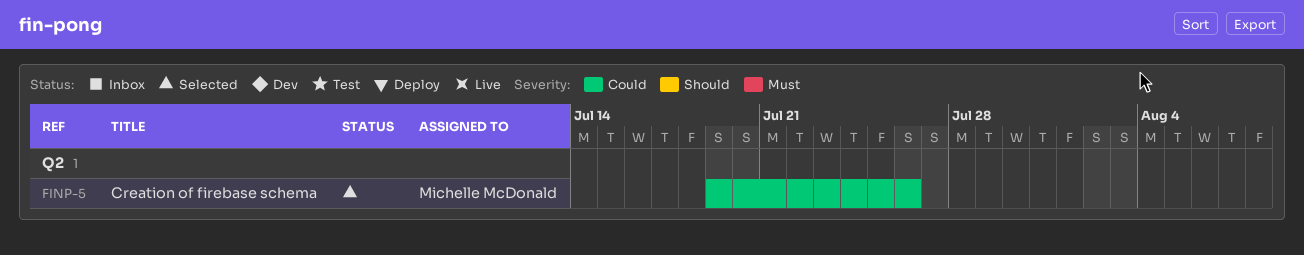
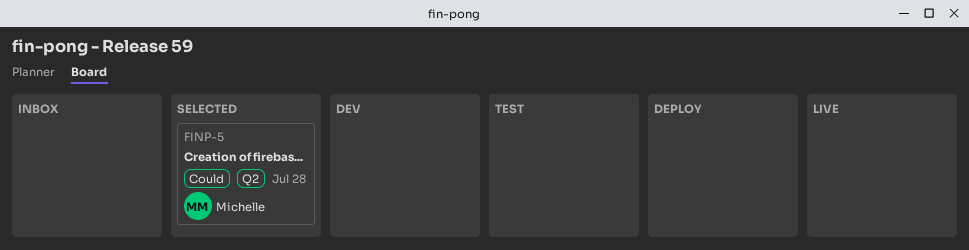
FINP-5, due: Jul 26 -> Jul 28

